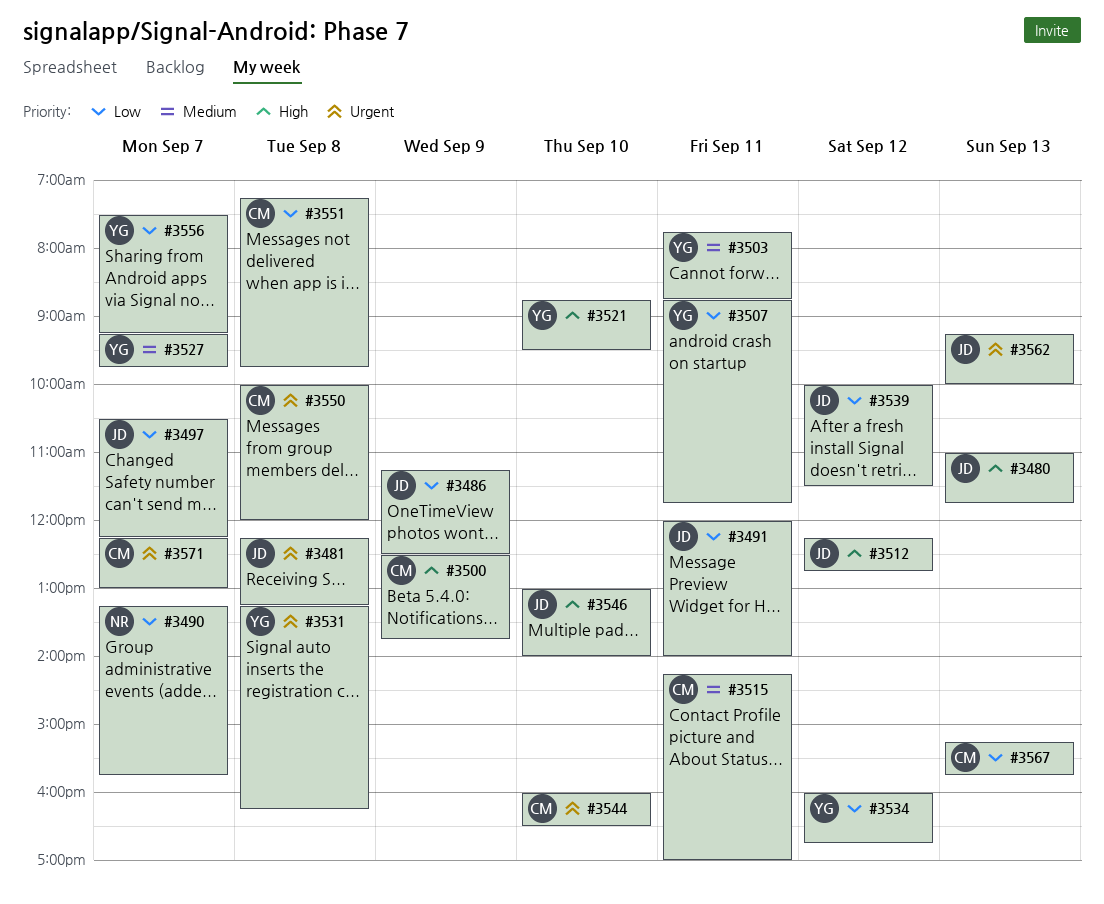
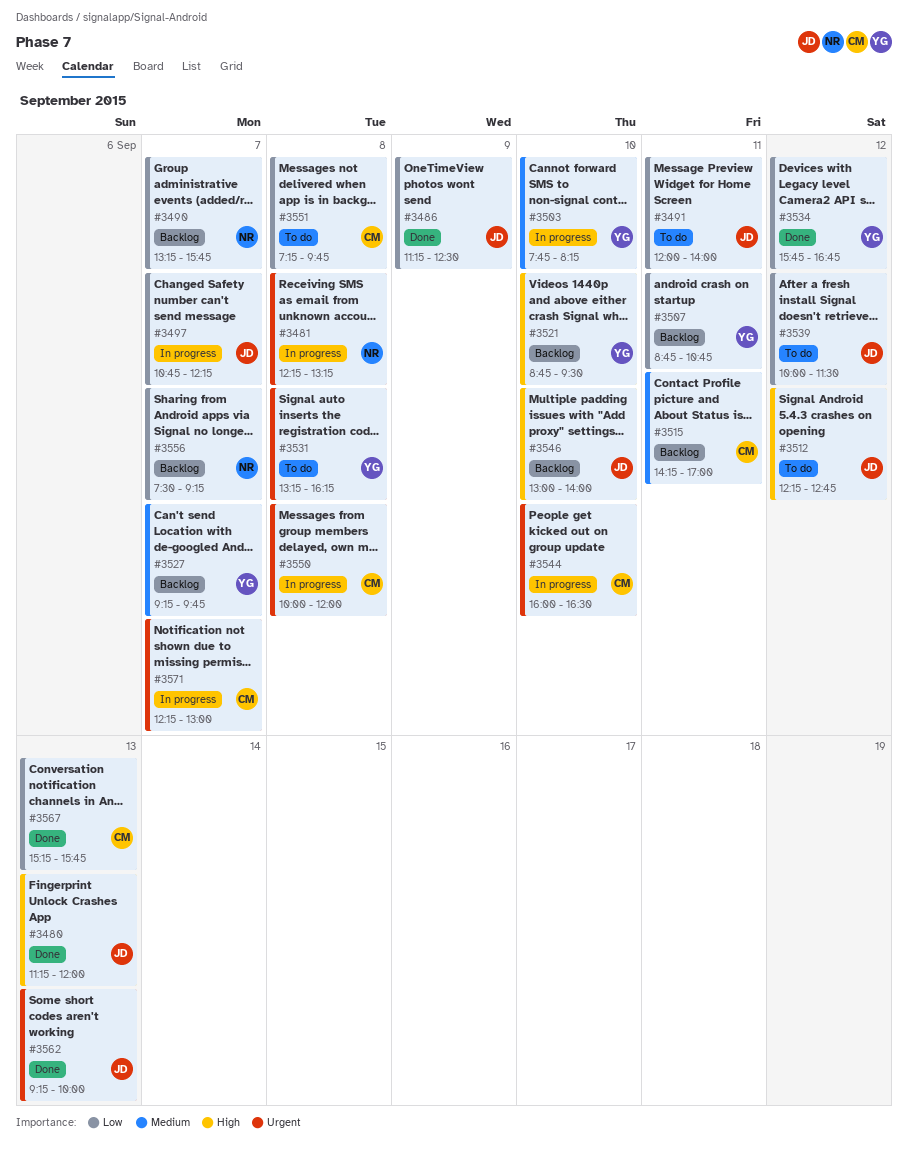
#3480, begins: 11:00 -> 11:15
#3480, ends: 11:45 -> 12:00
#3481, owner: JD -> NR
#3497, begins: 10:30 -> 10:45
#3500: present -> none
#3503, day: Sep 11 -> Sep 10
#3503, ends: 08:45 -> 08:15
#3507, ends: 11:45 -> 10:45
#3534, begins: 16:00 -> 15:45
#3556, owner: YG -> NR

